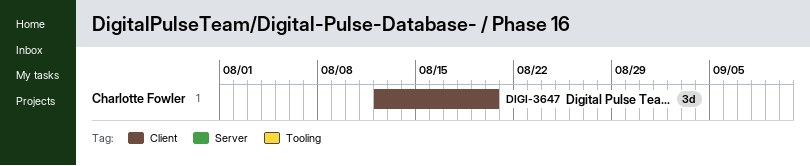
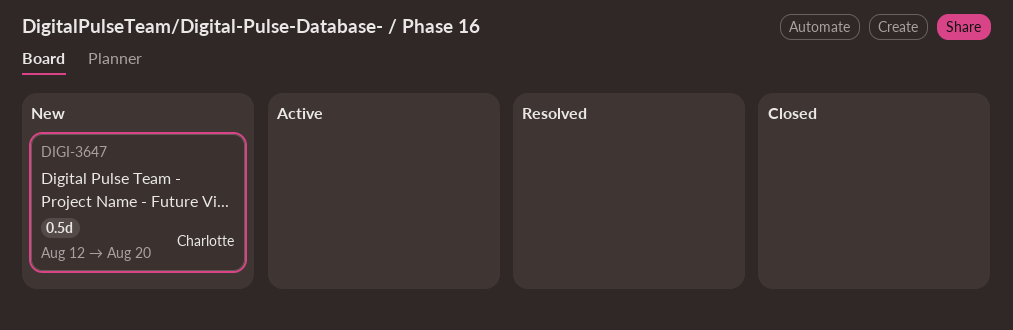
DIGI-3647, estimate: 3d -> 0.5d

